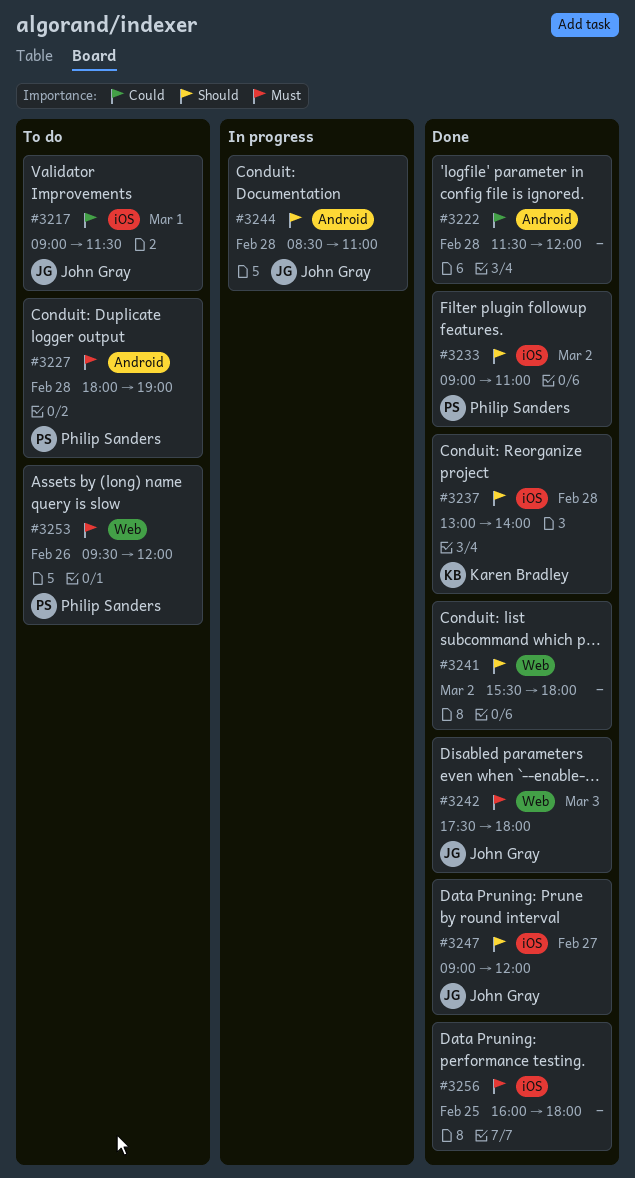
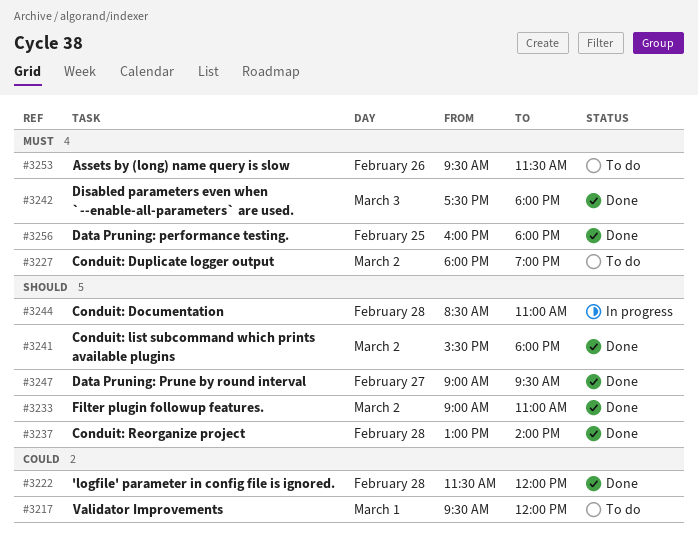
#3217, begins: 09:00 -> 09:30
#3217, ends: 11:30 -> 12:00
#3227, day: Feb 28 -> Mar 2
#3247, ends: 12:00 -> 09:30
#3253, ends: 12:00 -> 11:30

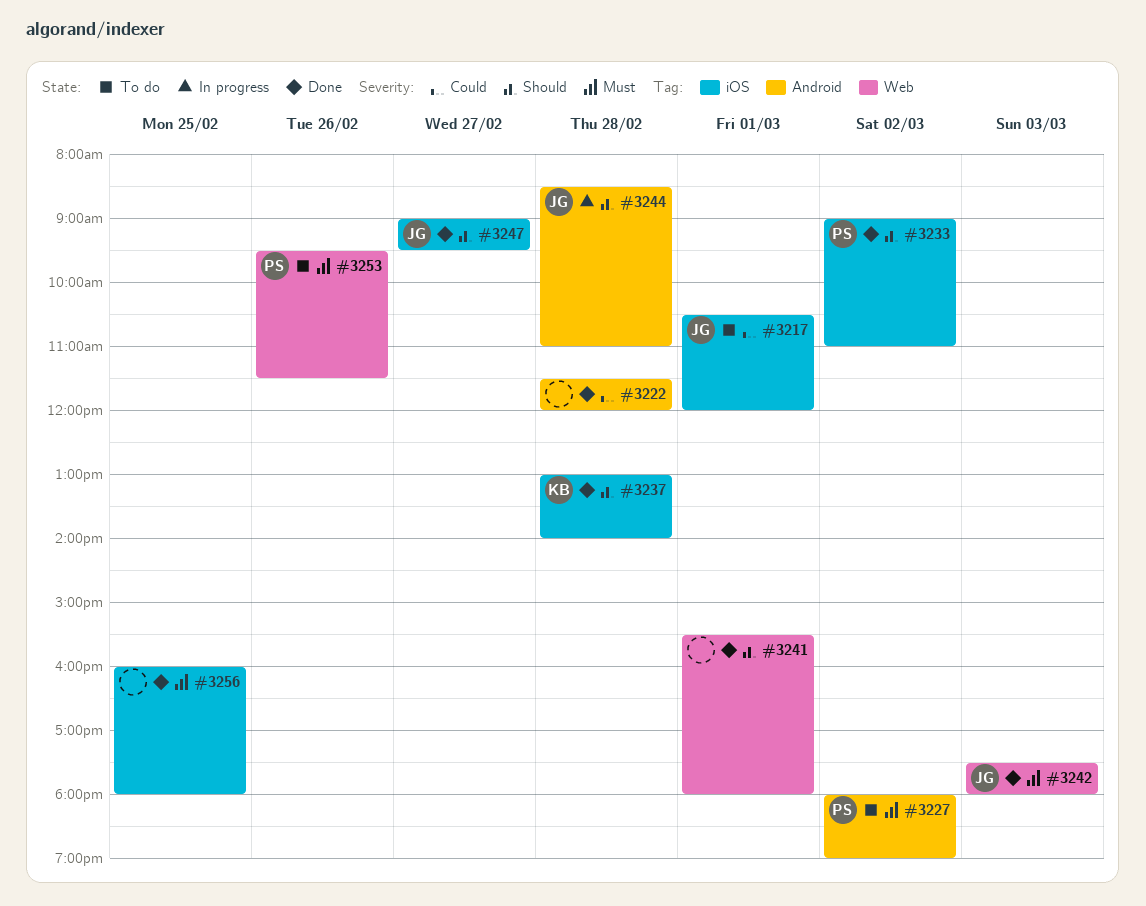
#3217, begins: 09:30 -> 10:30
#3241, day: Mar 2 -> Mar 1

